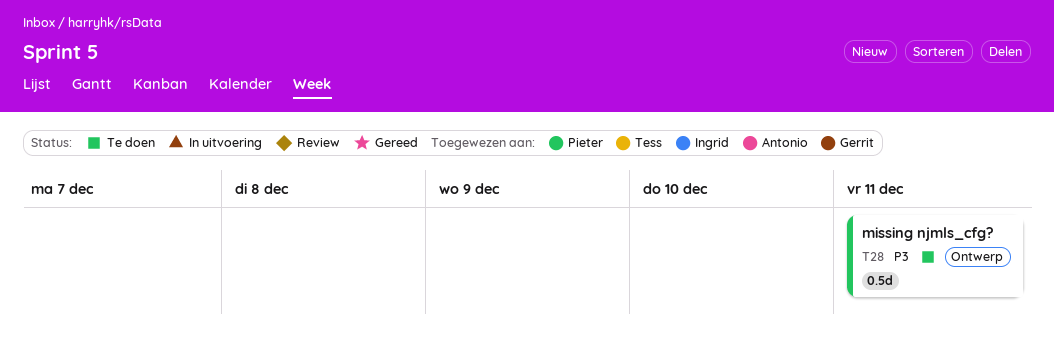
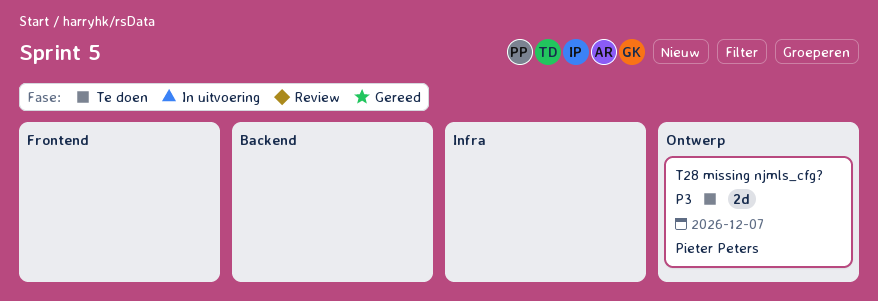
T28, estimate: 0.5d -> 2d
T28, due: Dec 11 -> Dec 7

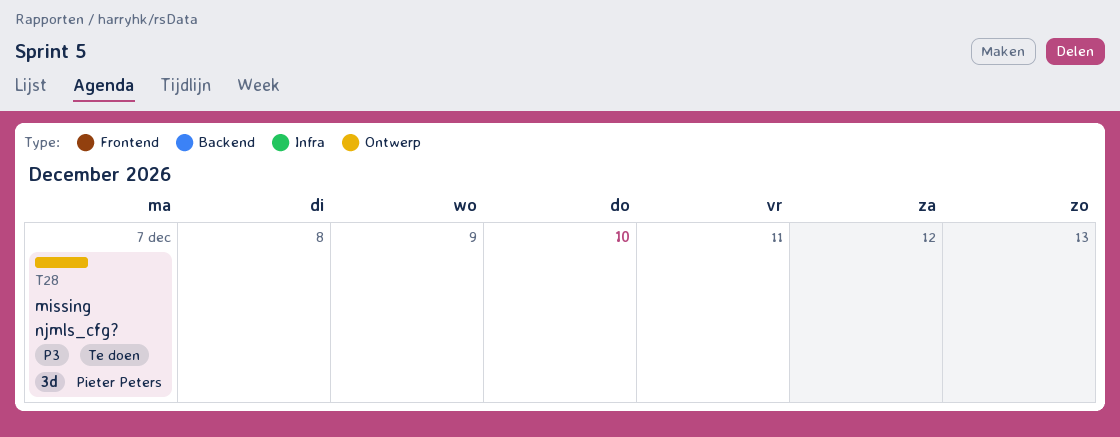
T28, estimate: 2d -> 3d

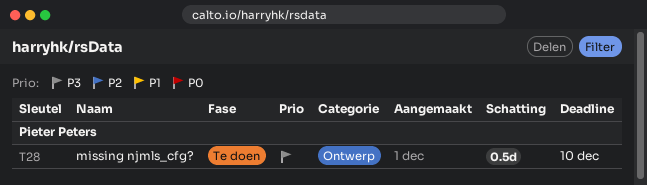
T28, estimate: 3d -> 0.5d
T28, due: Dec 7 -> Dec 10

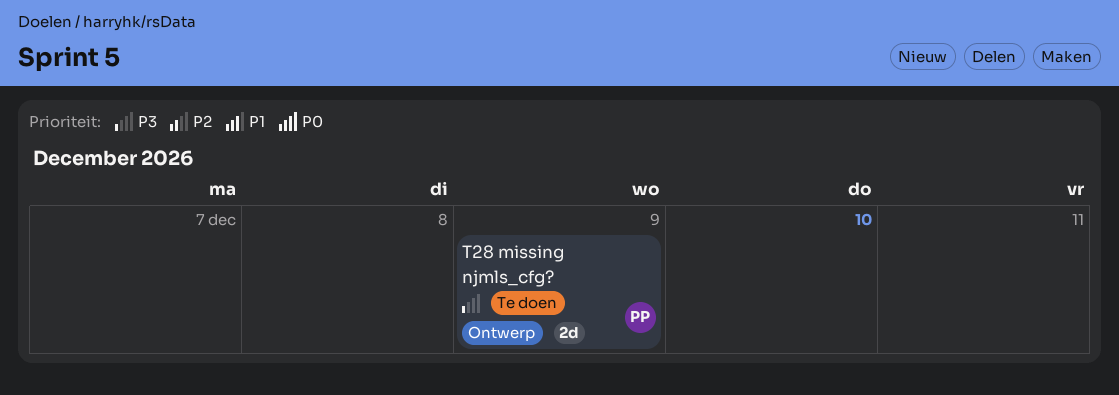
T28, estimate: 0.5d -> 2d
T28, due: Dec 10 -> Dec 9

